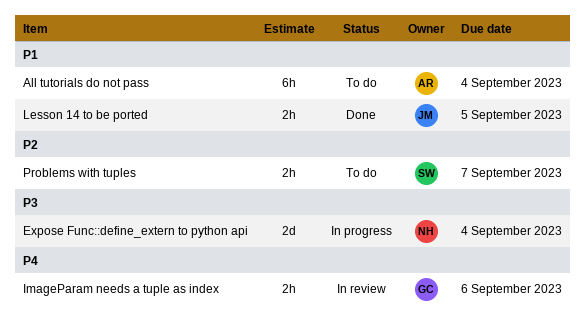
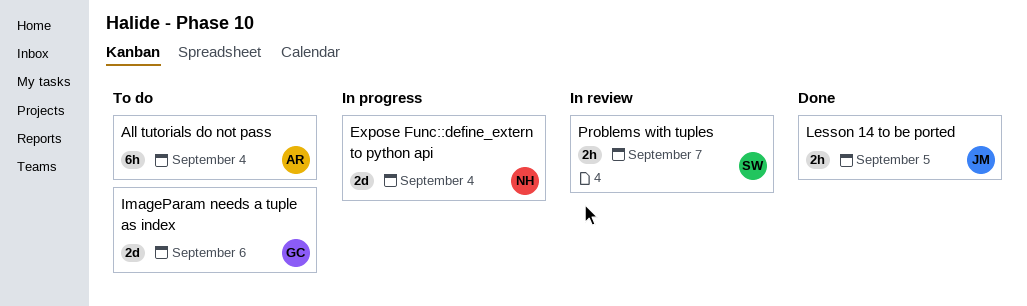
ImageParam needs a tuple as index, status: In review -> To do
ImageParam needs a tuple as index, estimate: 2h -> 2d
Problems with tuples, status: To do -> In review

